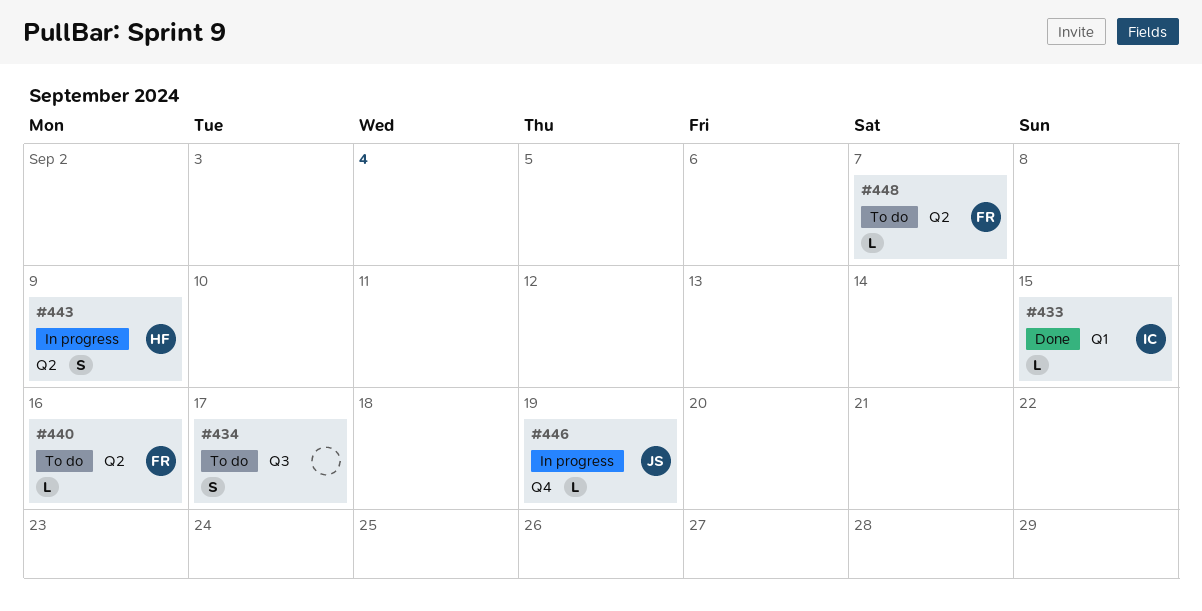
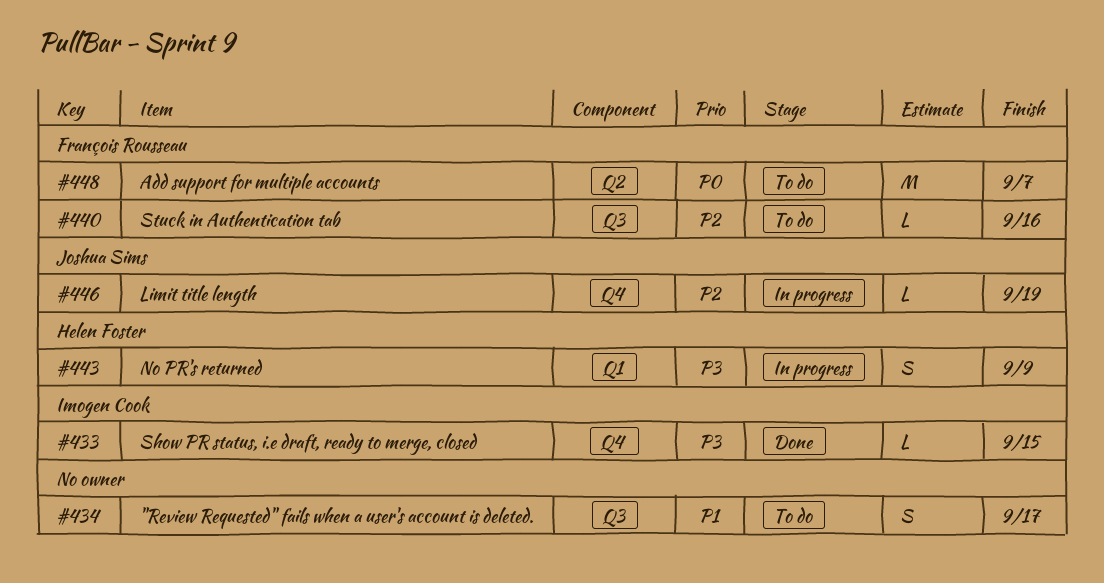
#433, label: Q1 -> Q4
#440, label: Q2 -> Q3
#443, label: Q2 -> Q1
#448, estimate: L -> M

